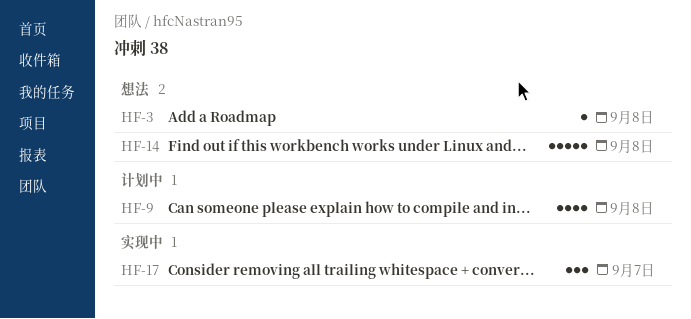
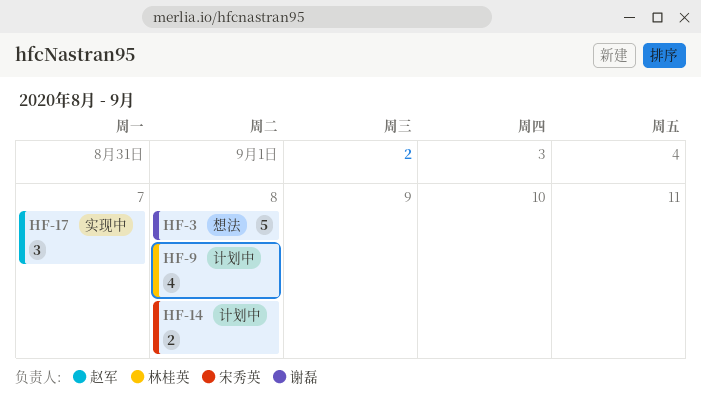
HF-3, estimate: 1 -> 5
HF-14, status: 想法 -> 计划中
HF-14, estimate: 5 -> 2

